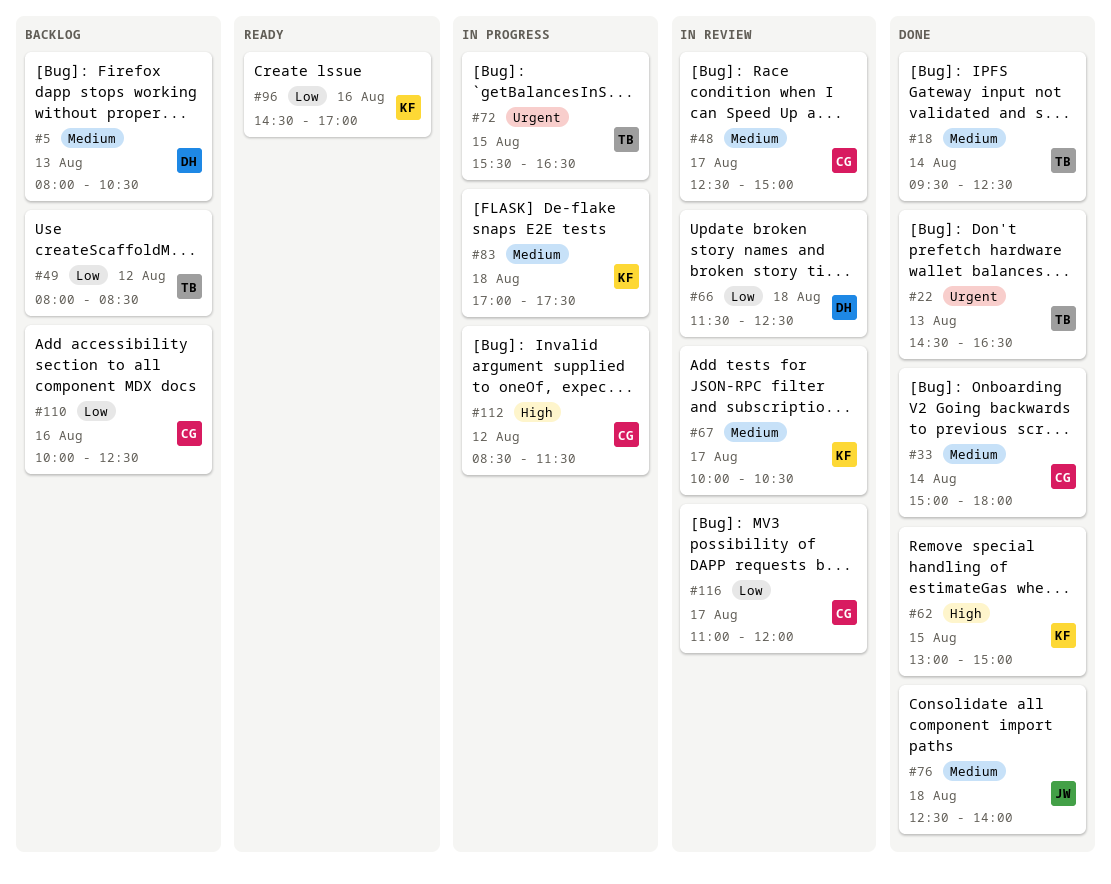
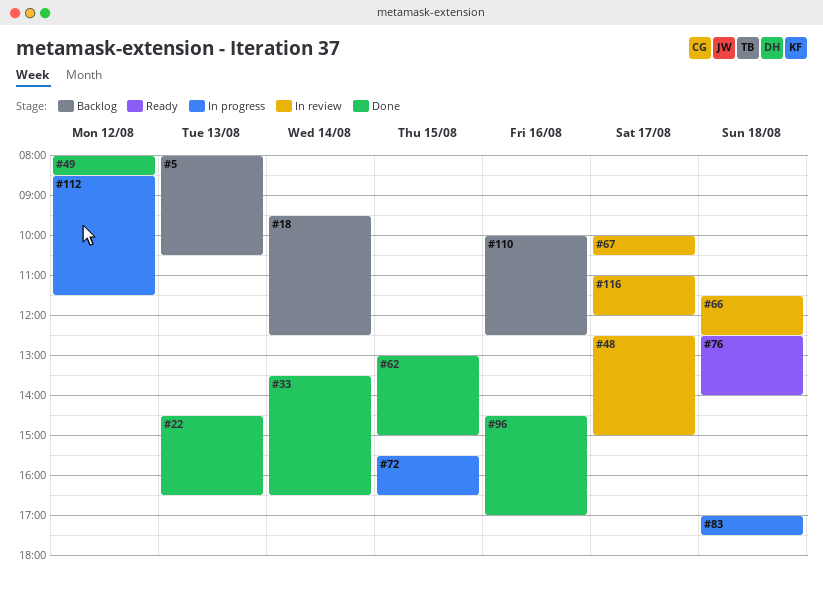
#18, status: Done -> Backlog
#33, begins: 15:00 -> 13:30
#33, ends: 18:00 -> 16:30
#49, status: Backlog -> Done
#76, status: Done -> Ready
#96, status: Ready -> Done

